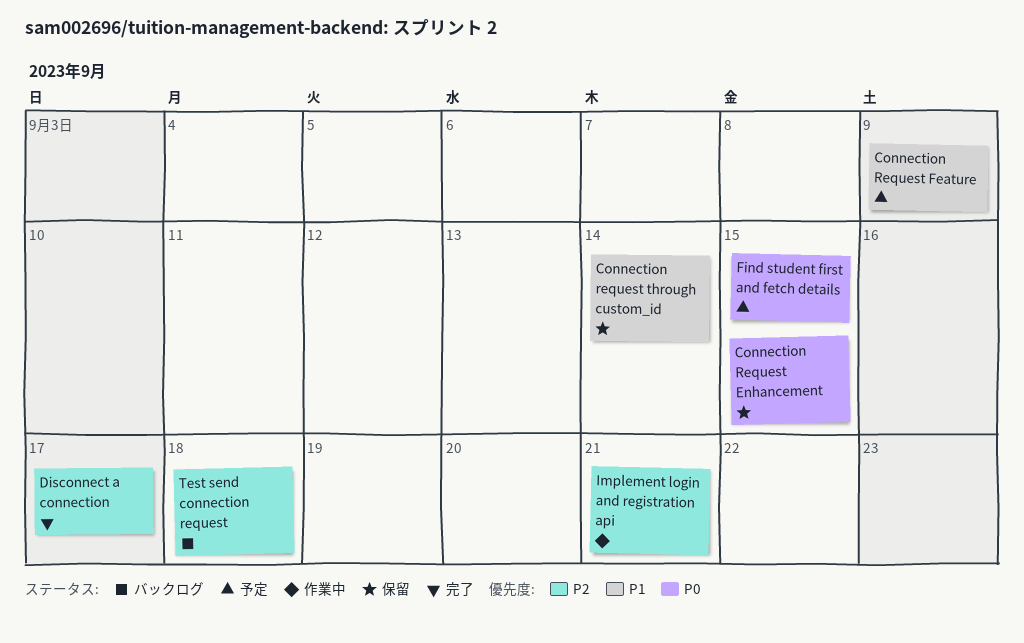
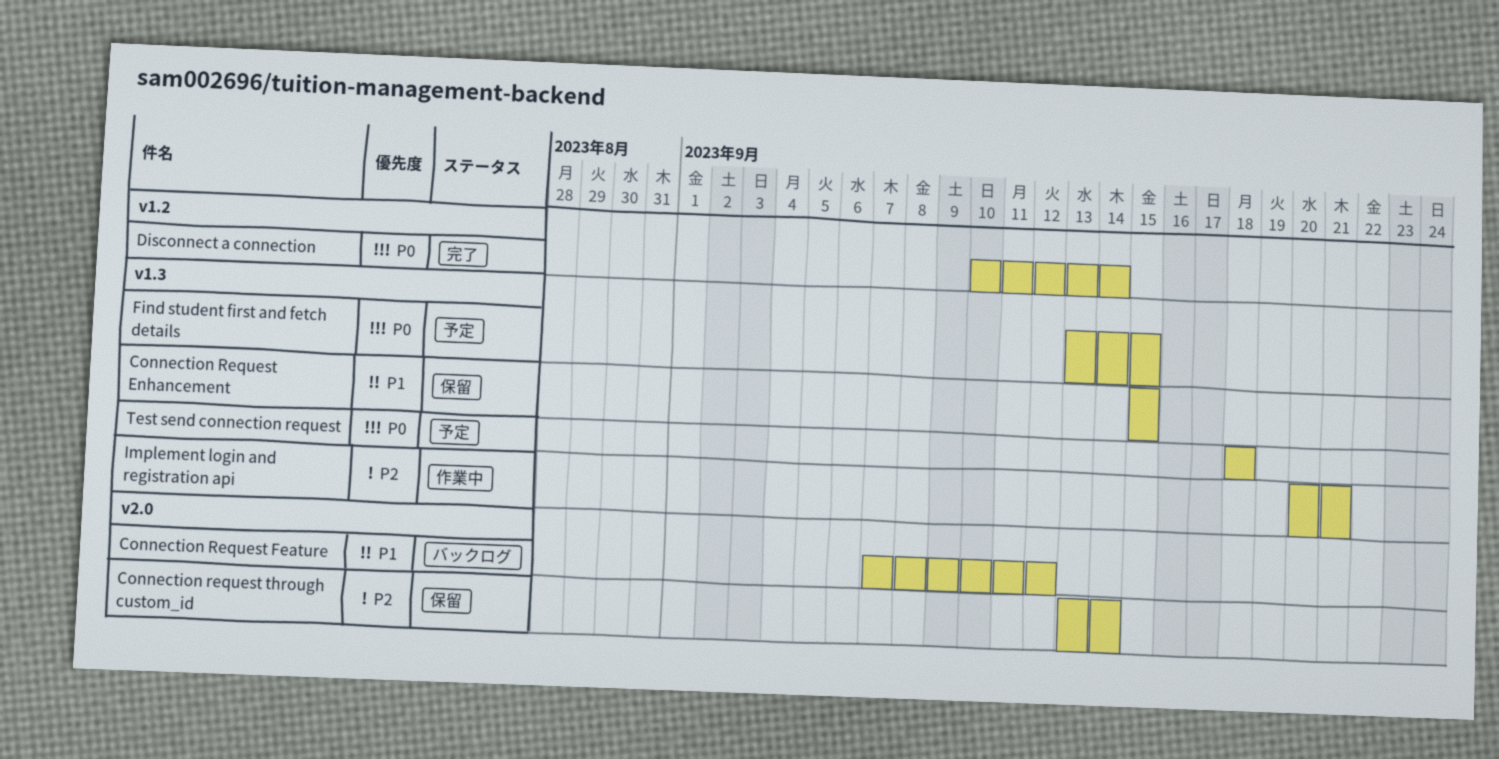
Connection Request Enhancement, priority: P0 -> P1
Connection Request Feature, status: 予定 -> バックログ
Connection Request Feature, due: Sep 9 -> Sep 12
Connection request through custom_id, priority: P1 -> P2
Disconnect a connection, priority: P2 -> P0
Disconnect a connection, due: Sep 17 -> Sep 14
Test send connection request, status: バックログ -> 予定
Test send connection request, priority: P2 -> P0

